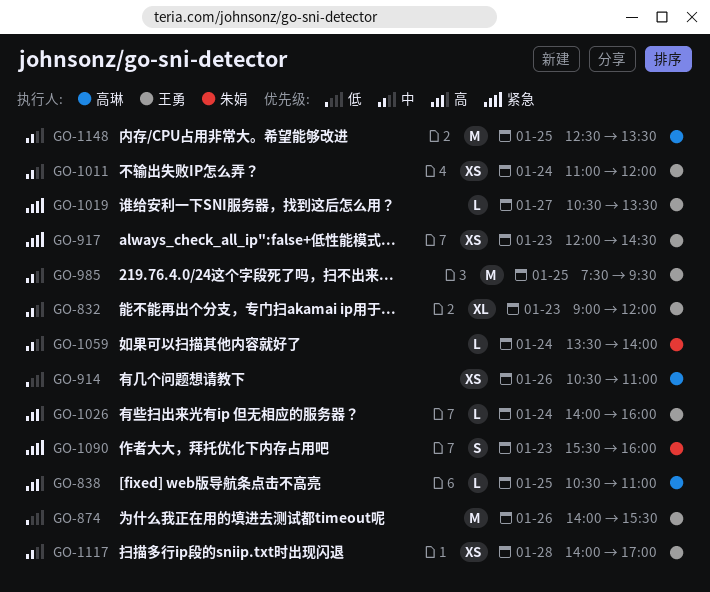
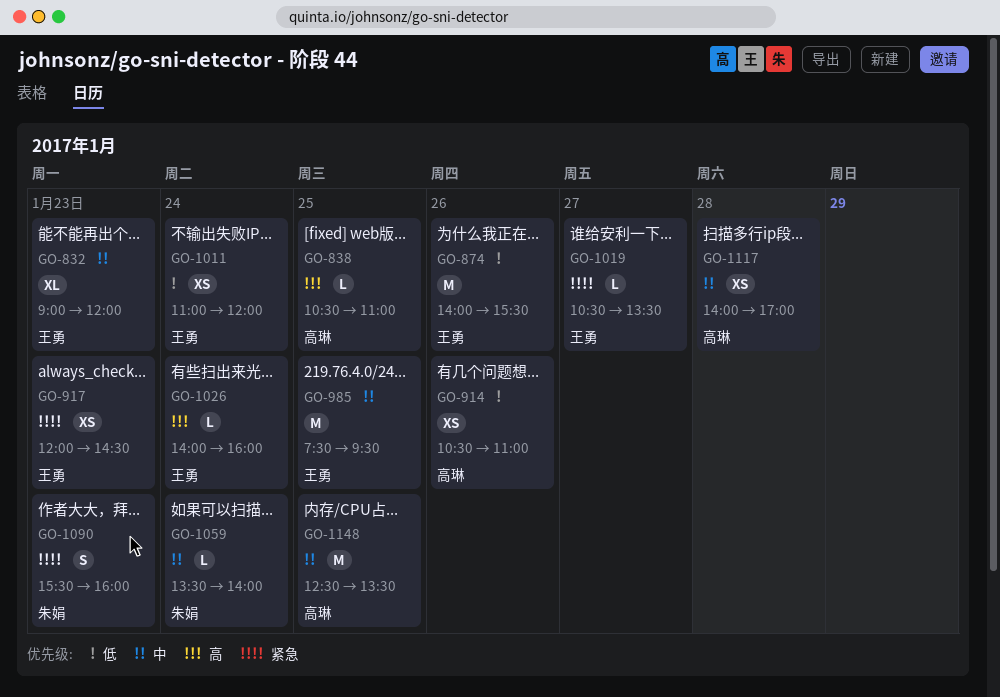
GO-1011, priority: 中 -> 低
GO-1117, owner: 王勇 -> 高琳

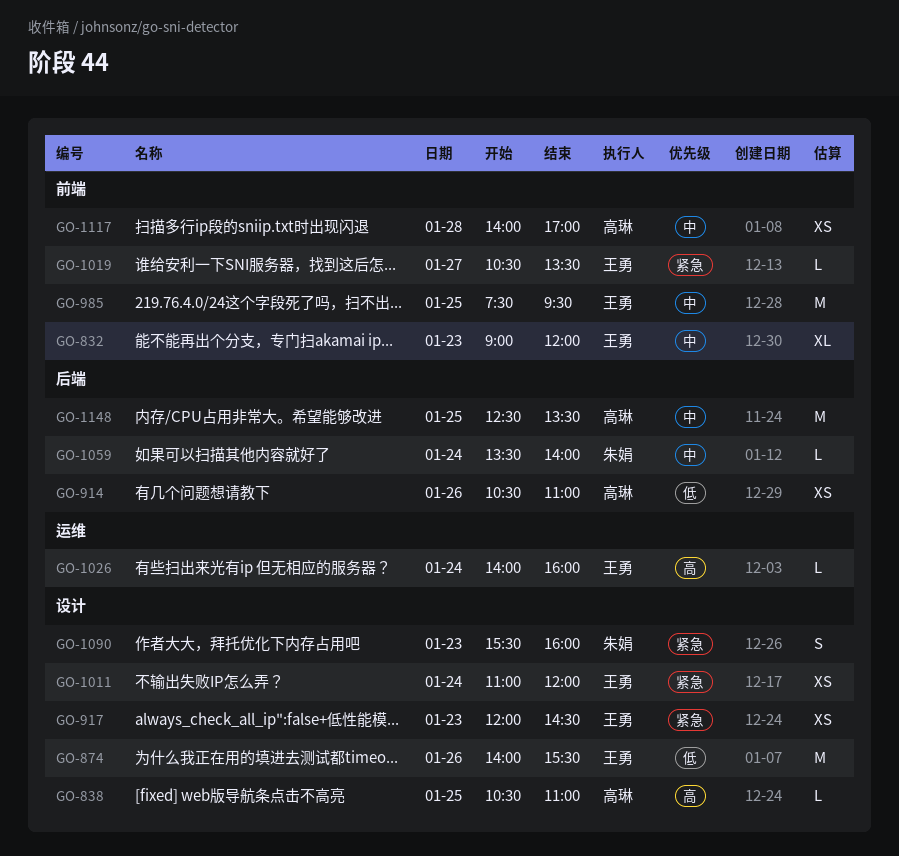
GO-1011, priority: 低 -> 紧急

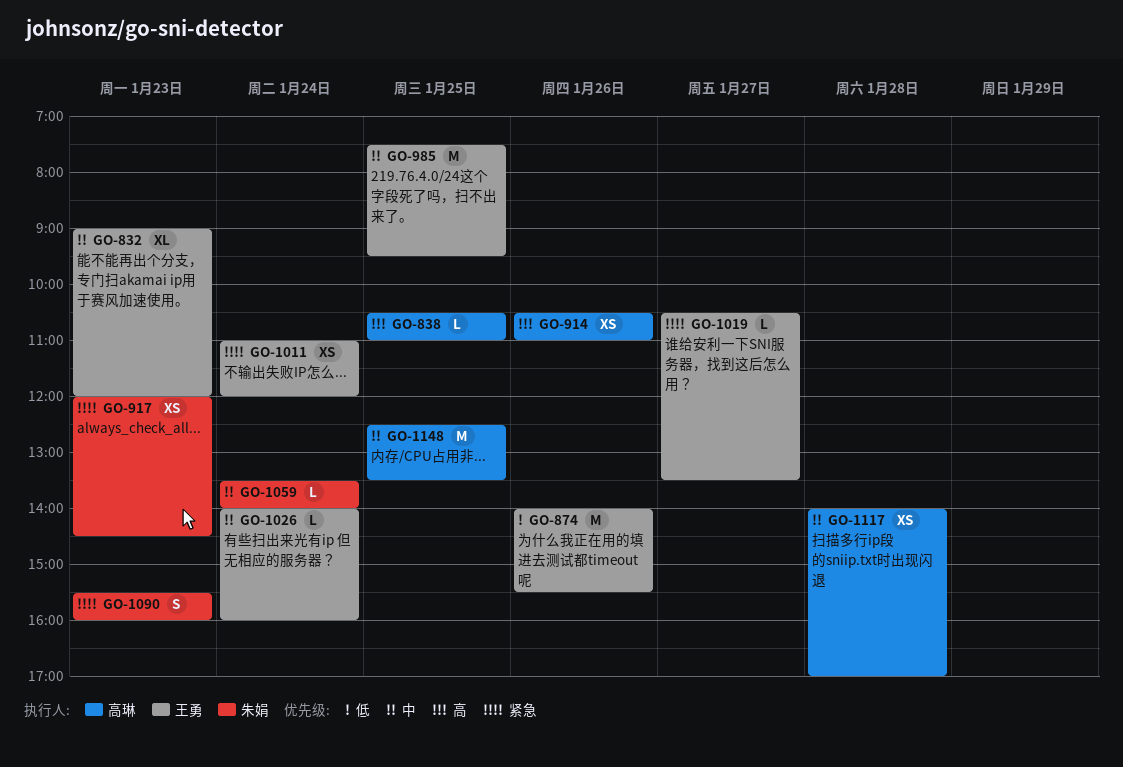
GO-914, priority: 低 -> 高
GO-917, owner: 王勇 -> 朱娟
GO-1026, priority: 高 -> 中

